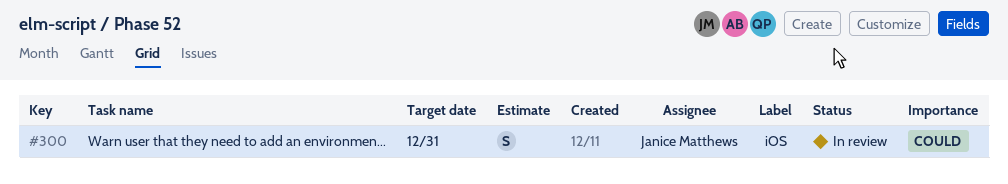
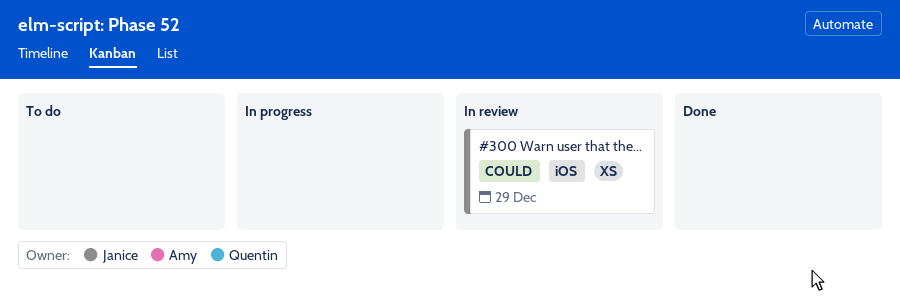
#300, estimate: S -> XS
#300, due: Dec 31 -> Dec 29

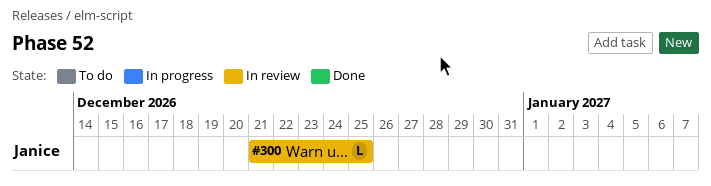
#300, estimate: XS -> L
#300, due: Dec 29 -> Dec 25

